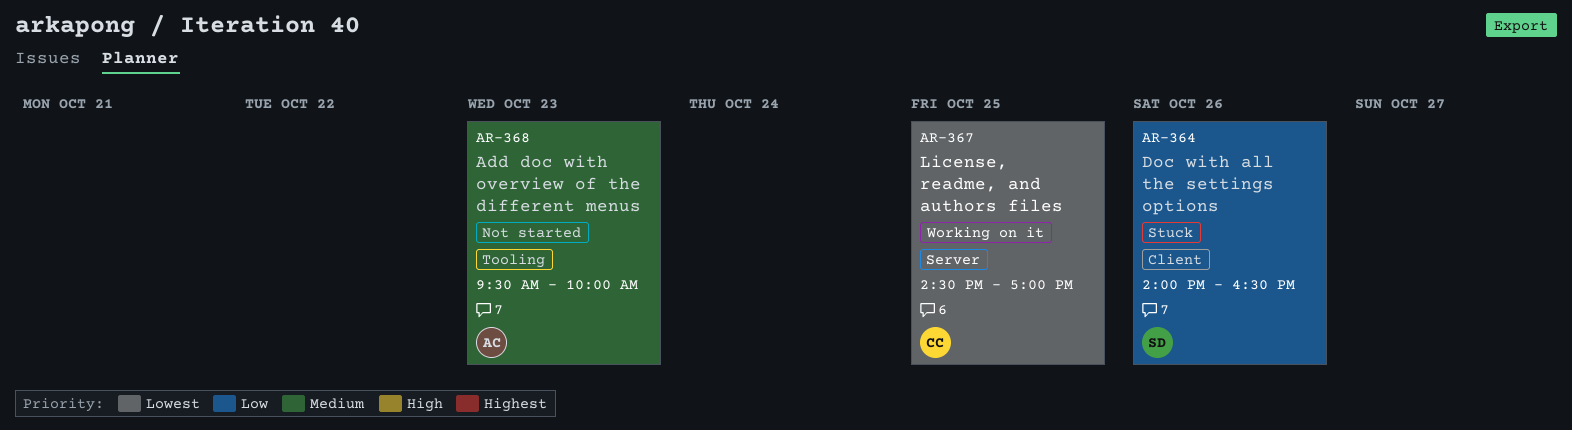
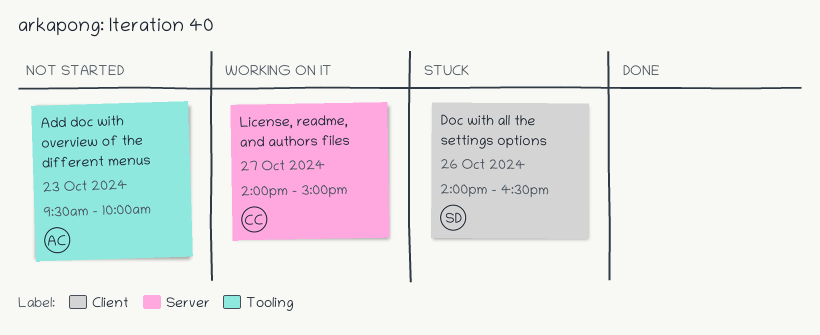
License, readme, and authors files, day: Oct 25 -> Oct 27
License, readme, and authors files, begins: 14:30 -> 14:00
License, readme, and authors files, ends: 17:00 -> 15:00

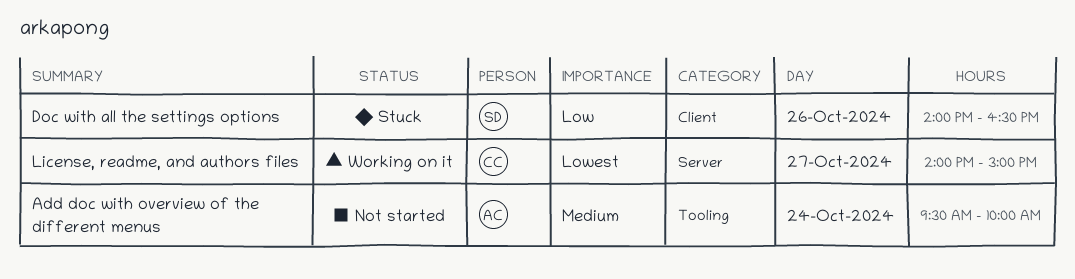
Add doc with overview of the different menus, day: Oct 23 -> Oct 24

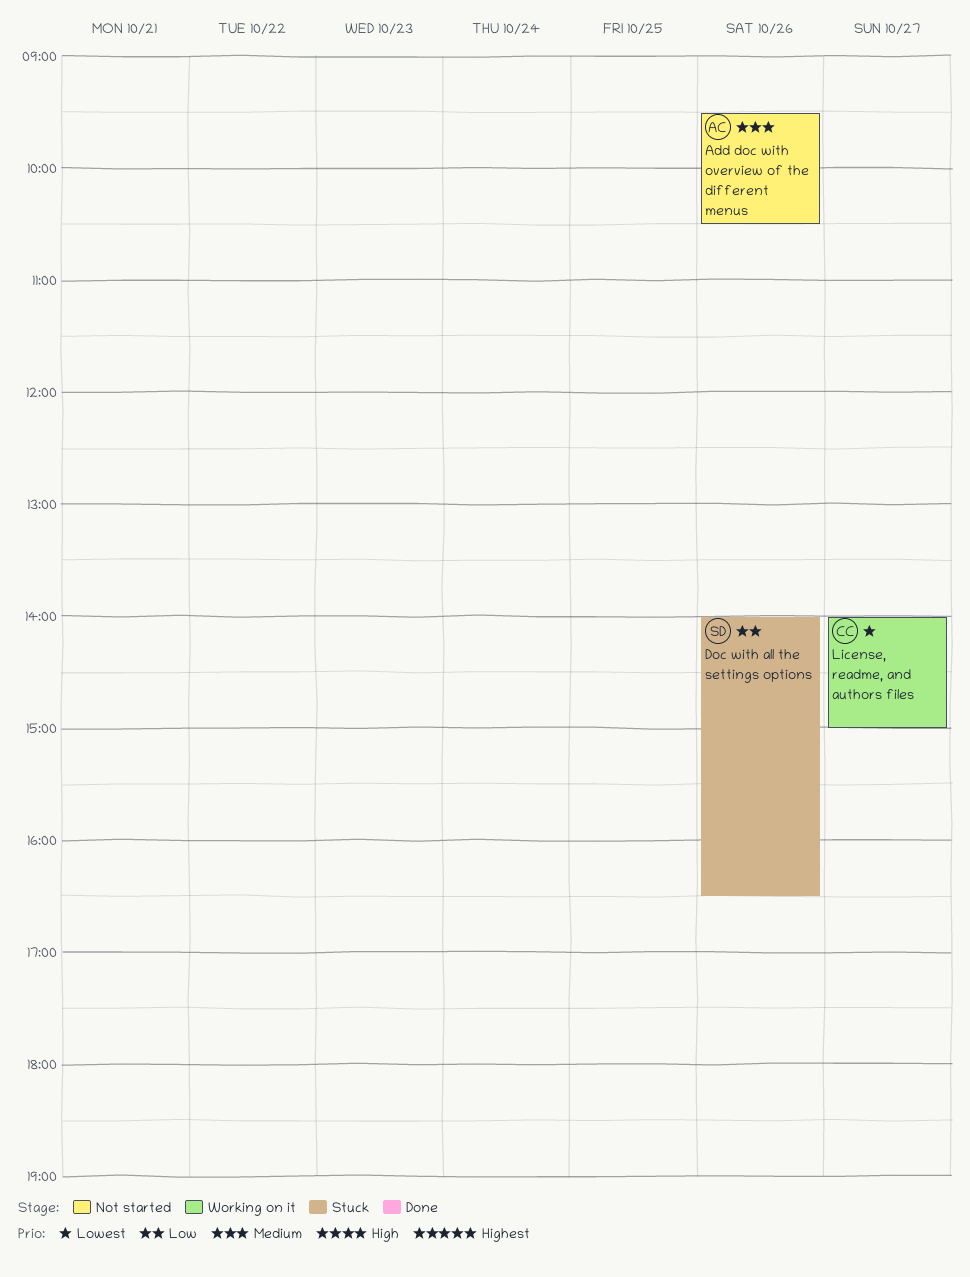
Add doc with overview of the different menus, day: Oct 24 -> Oct 26
Add doc with overview of the different menus, ends: 10:00 -> 10:30

